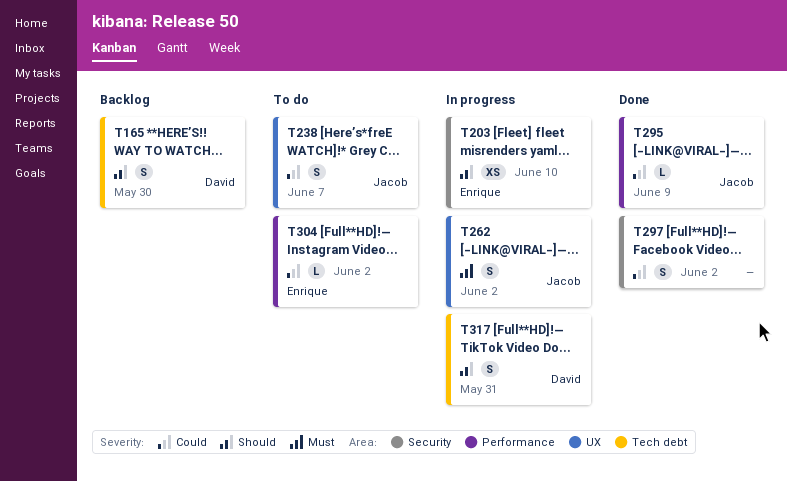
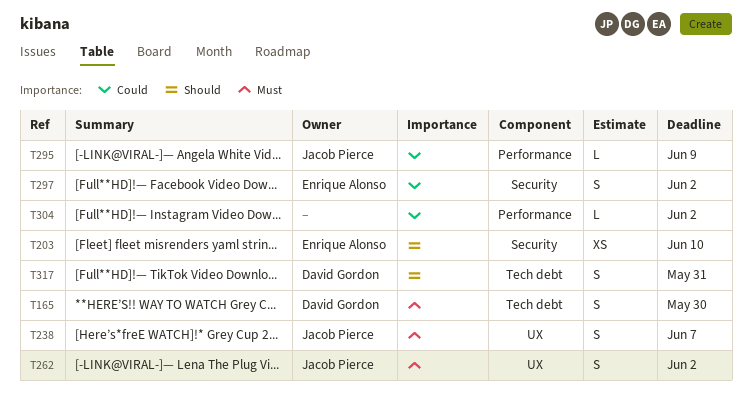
T165, priority: Should -> Must
T238, priority: Could -> Must
T297, owner: none -> Enrique Alonso
T304, owner: Enrique Alonso -> none

